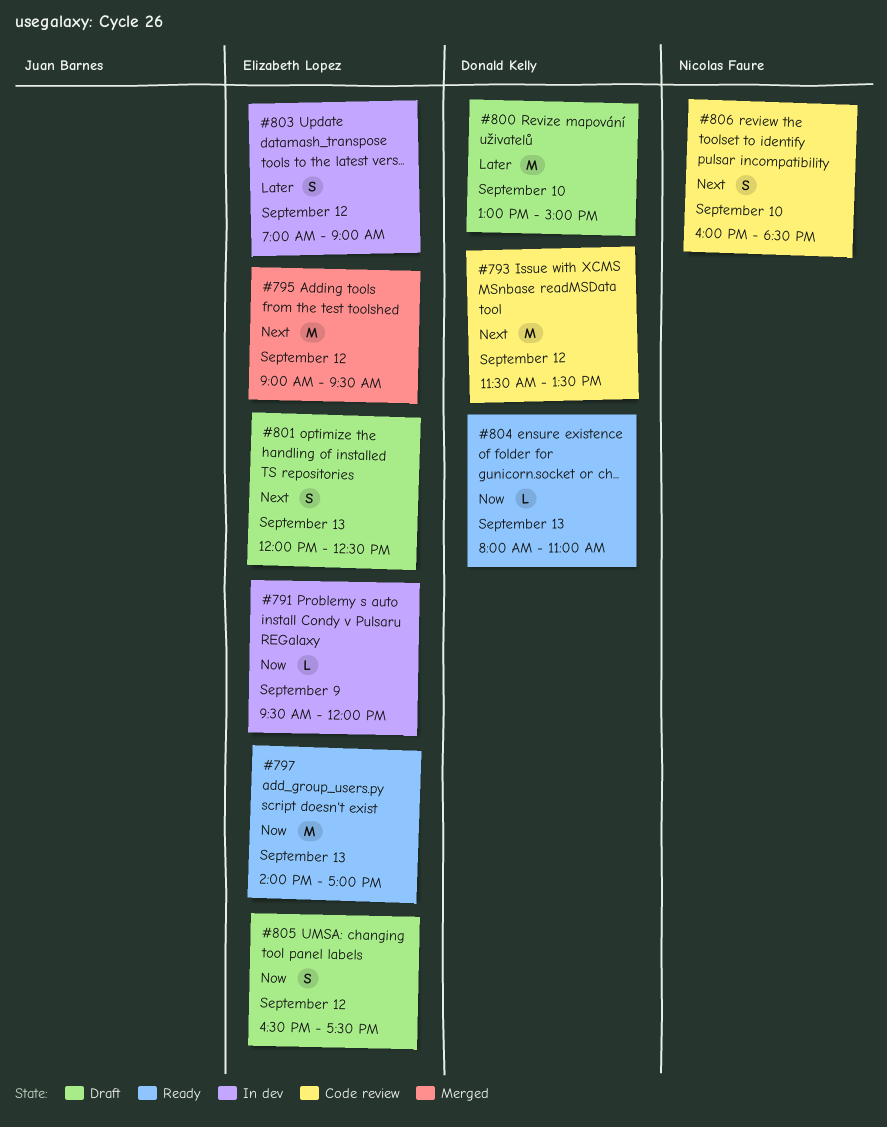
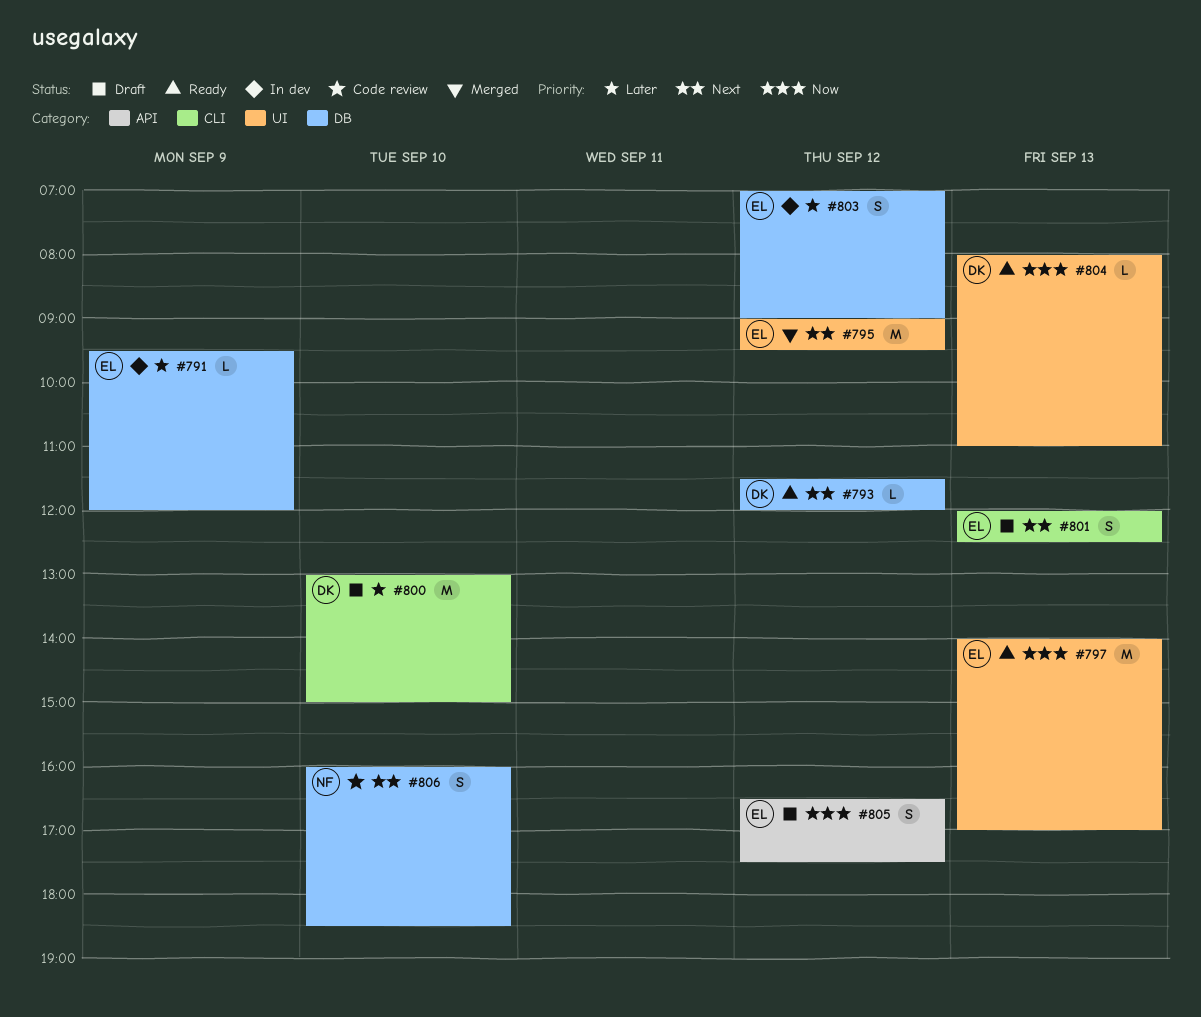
#791, priority: Now -> Later
#793, status: Code review -> Ready
#793, estimate: M -> L
#793, ends: 13:30 -> 12:00

